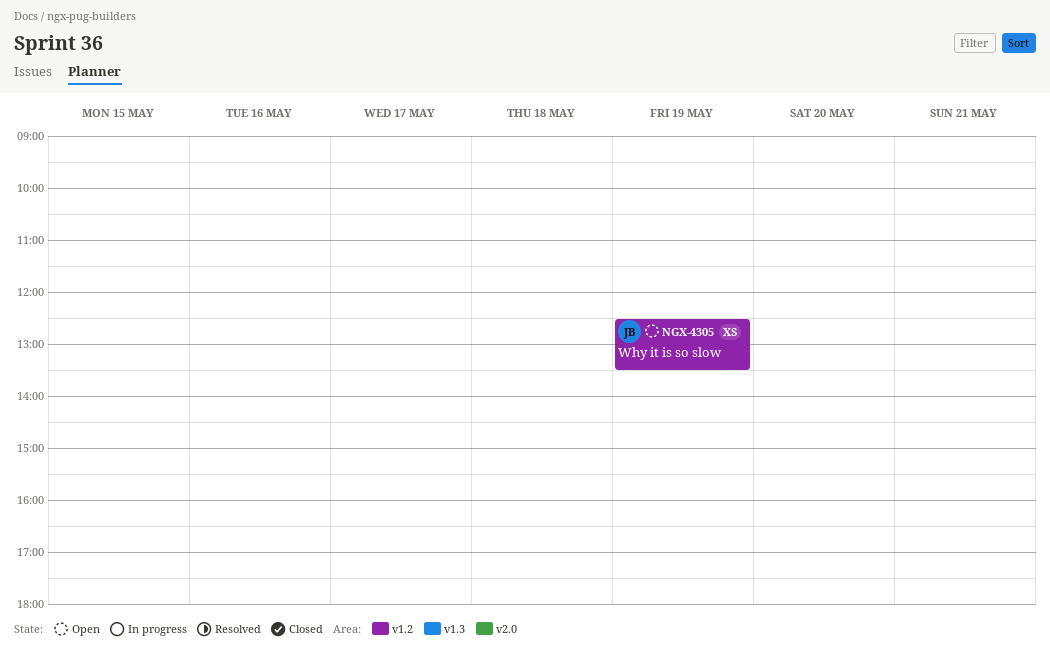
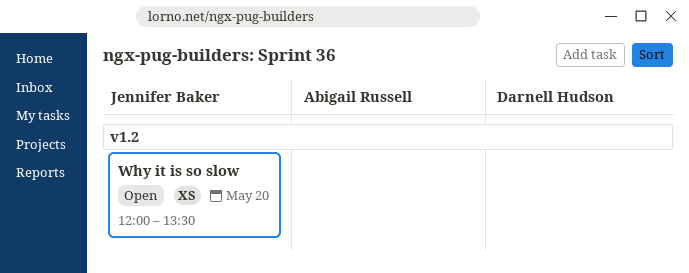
Why it is so slow, day: May 19 -> May 20
Why it is so slow, begins: 12:30 -> 12:00

